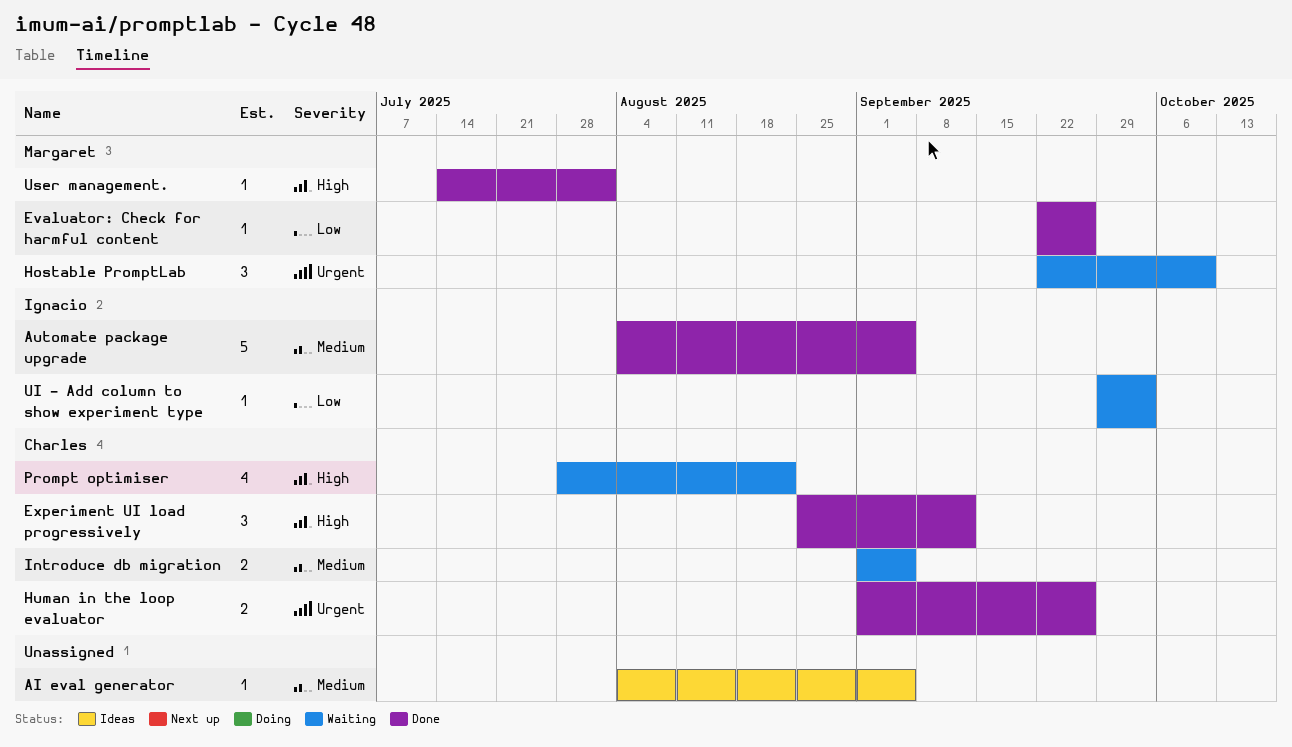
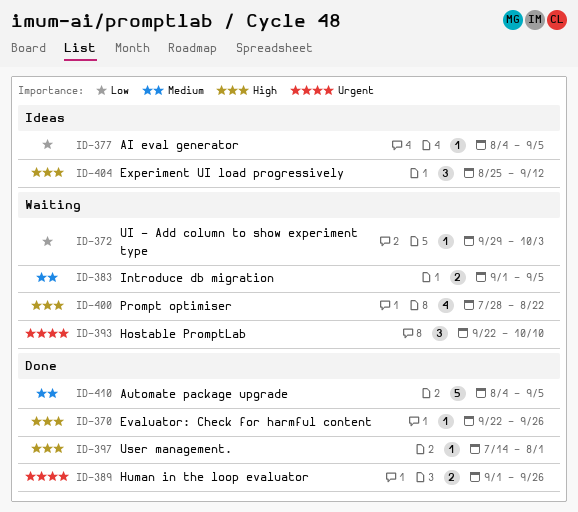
AI eval generator, priority: Medium -> Low
Evaluator: Check for harmful content, priority: Low -> High
Experiment UI load progressively, status: Done -> Ideas

